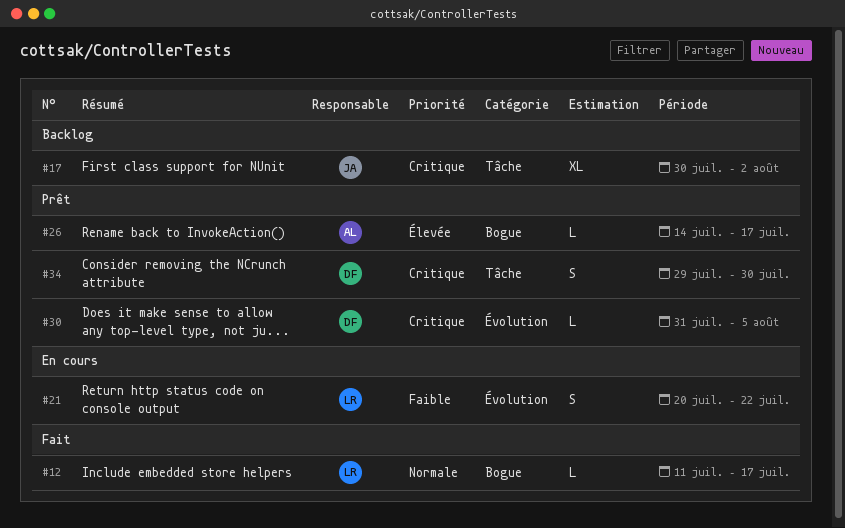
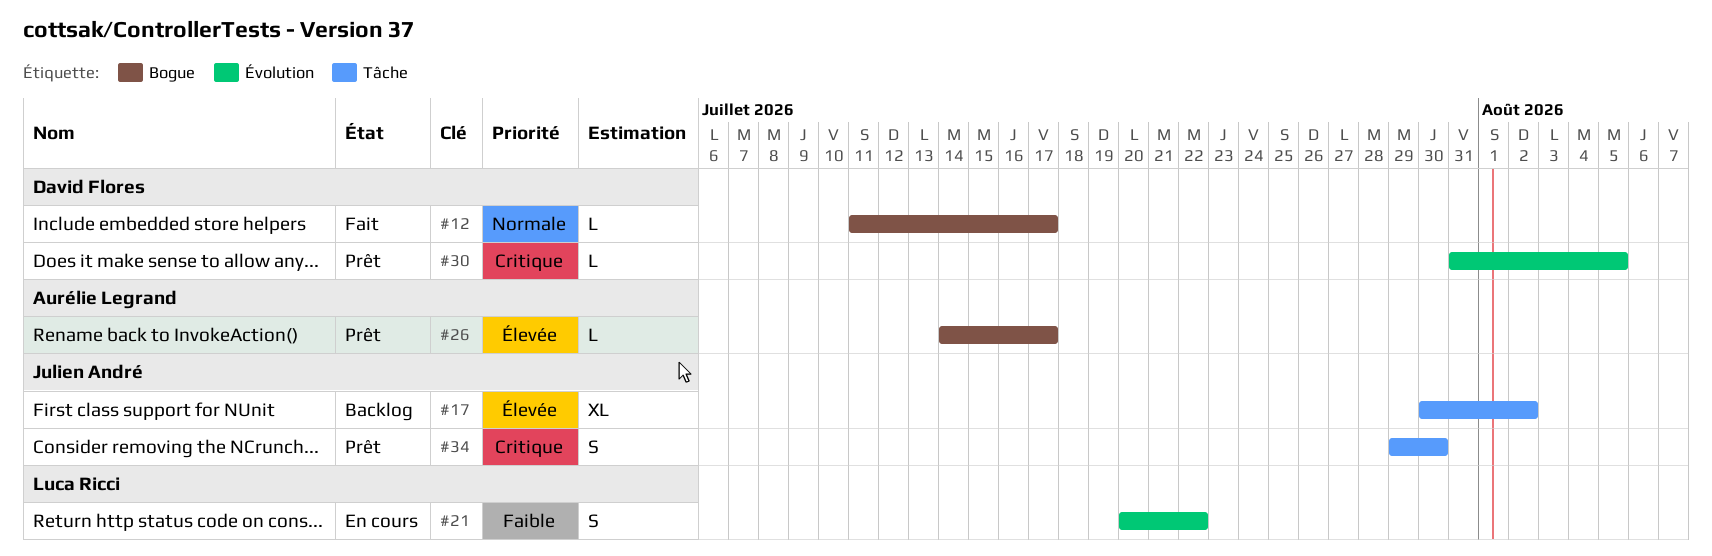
#12, owner: Luca Ricci -> David Flores
#17, priority: Critique -> Élevée
#34, owner: David Flores -> Julien André

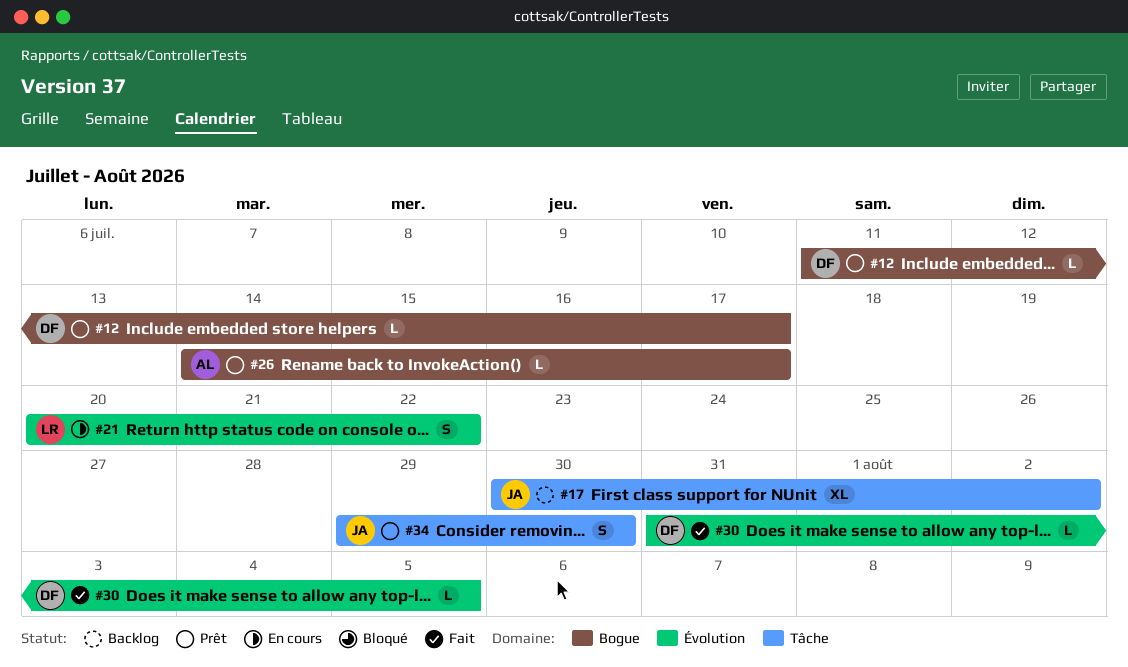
#12, status: Fait -> Prêt
#30, status: Prêt -> Fait

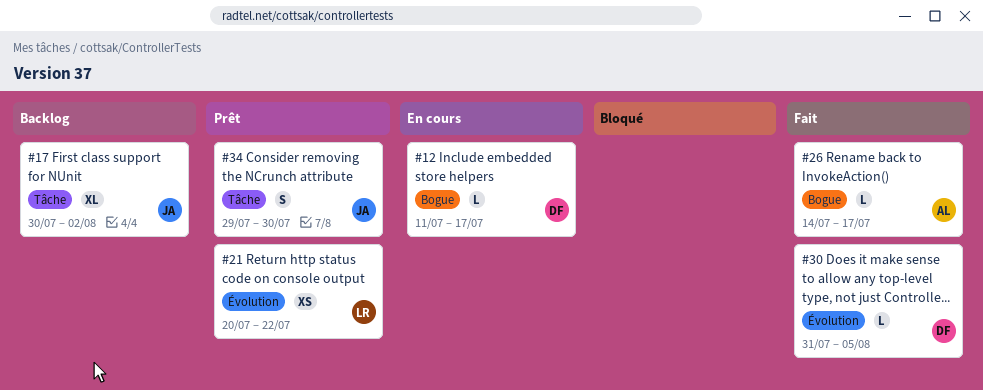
#12, status: Prêt -> En cours
#21, status: En cours -> Prêt
#21, estimate: S -> XS
#26, status: Prêt -> Fait

